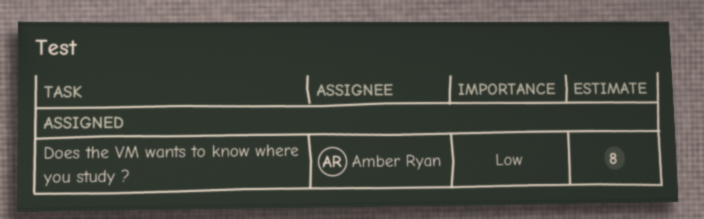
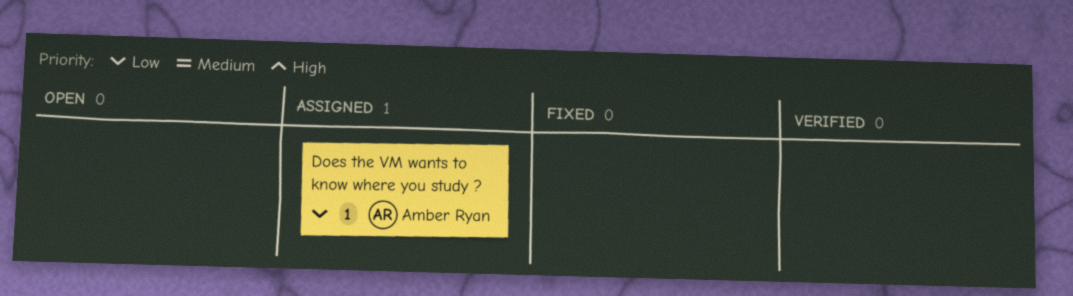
Does the VM wants to know where you study ?, estimate: 8 -> 1

